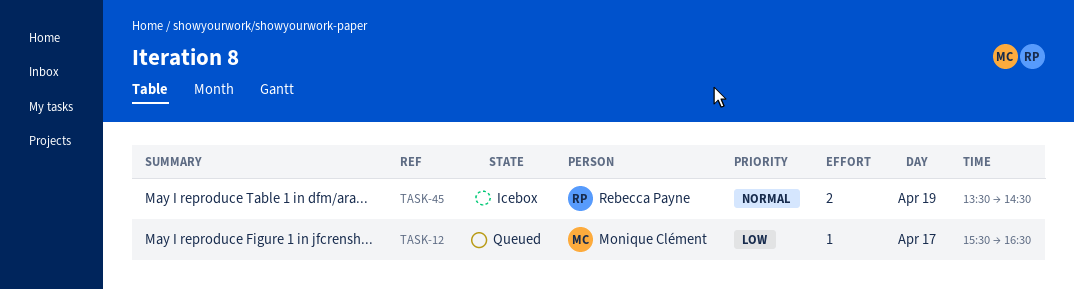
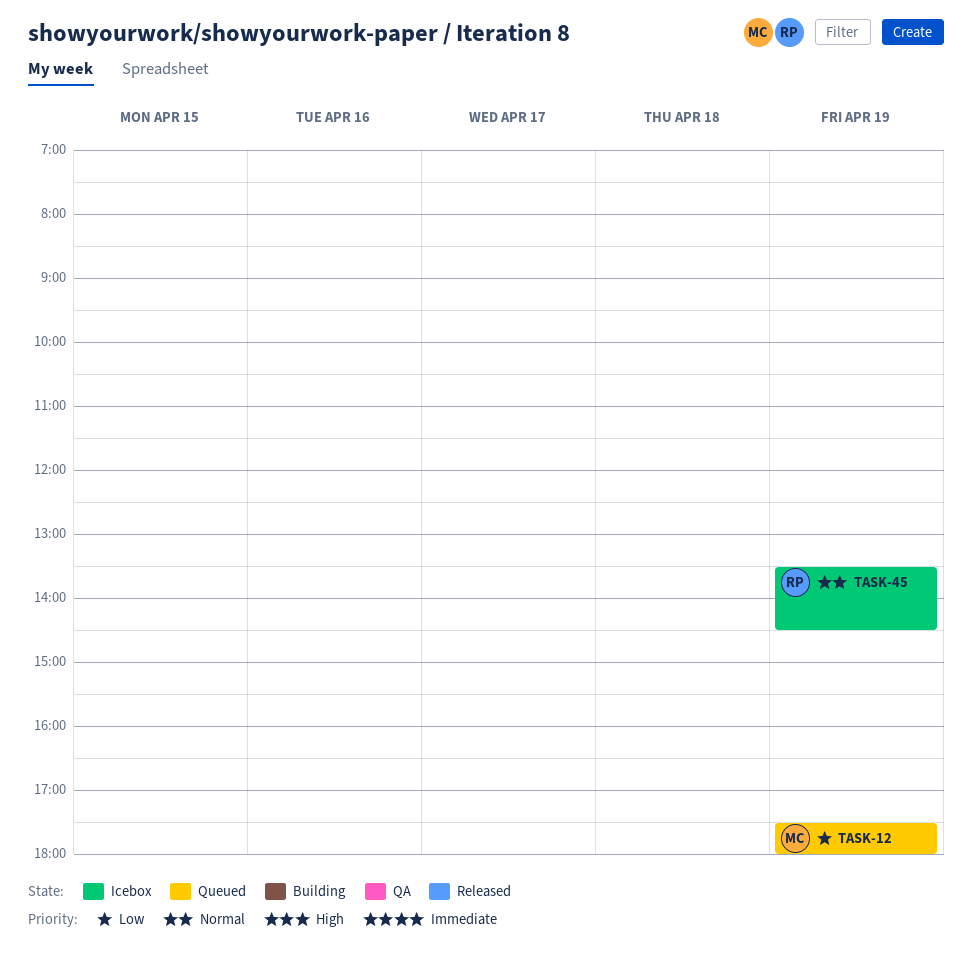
TASK-12, day: Apr 17 -> Apr 19
TASK-12, begins: 15:30 -> 17:30
TASK-12, ends: 16:30 -> 18:00

